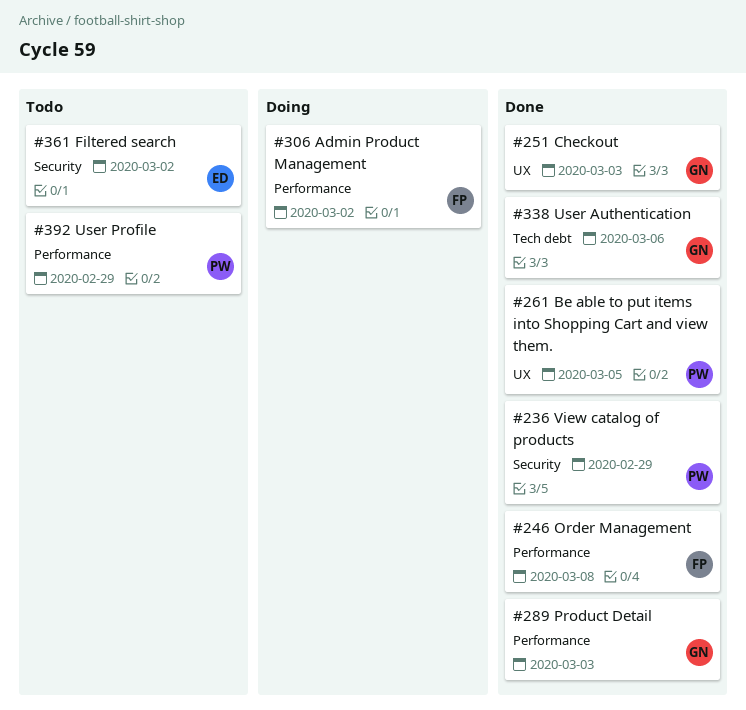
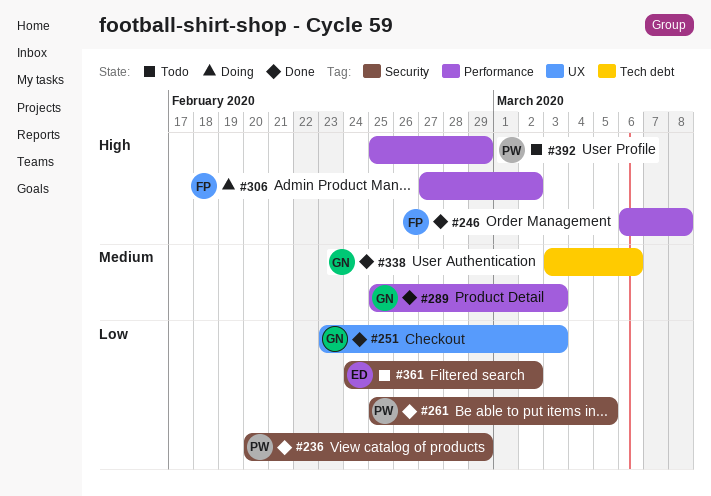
#261, label: UX -> Security

